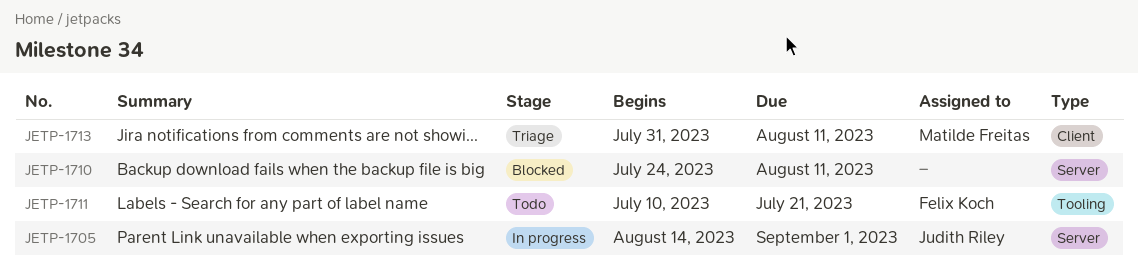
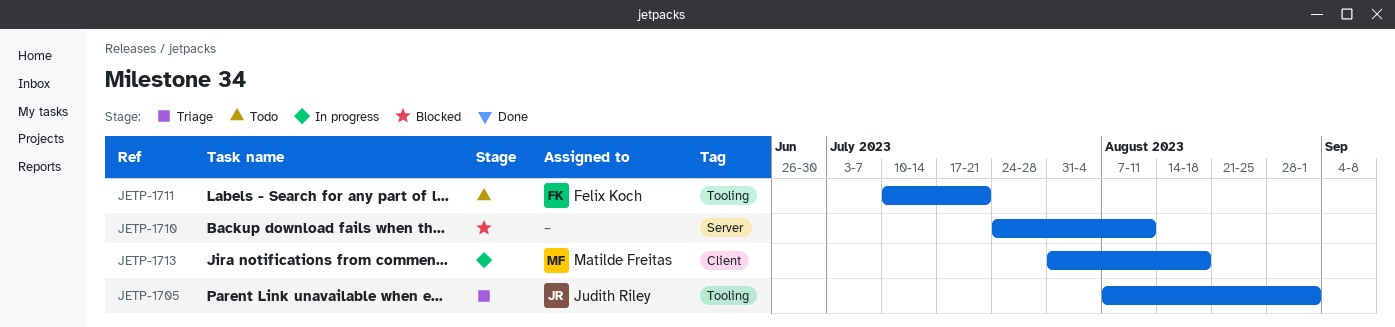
JETP-1705, status: In progress -> Triage
JETP-1705, label: Server -> Tooling
JETP-1705, start: Aug 14 -> Aug 7
JETP-1713, status: Triage -> In progress
JETP-1713, due: Aug 11 -> Aug 18

